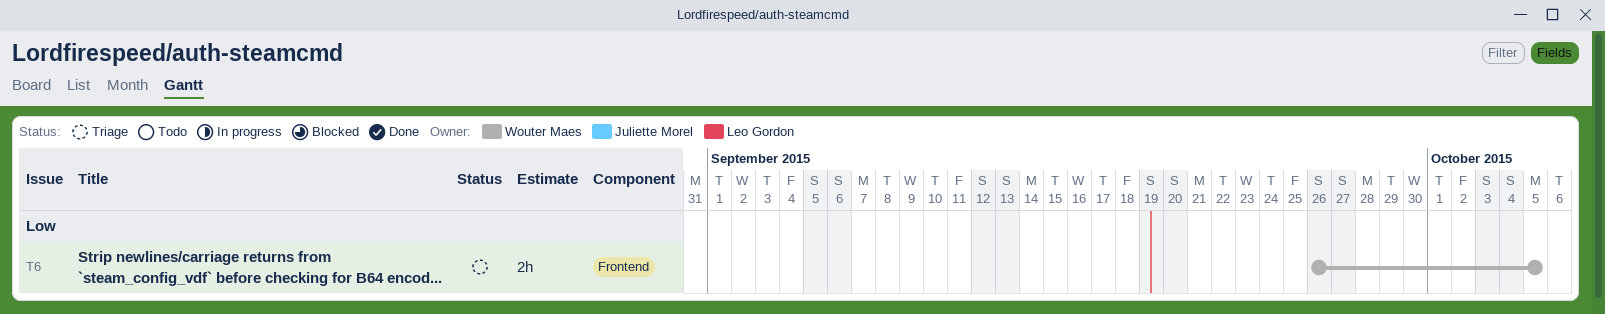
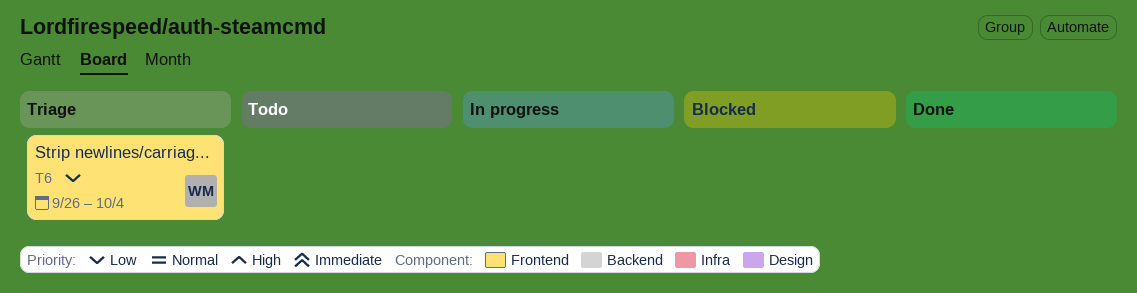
T6, due: Oct 5 -> Oct 4

